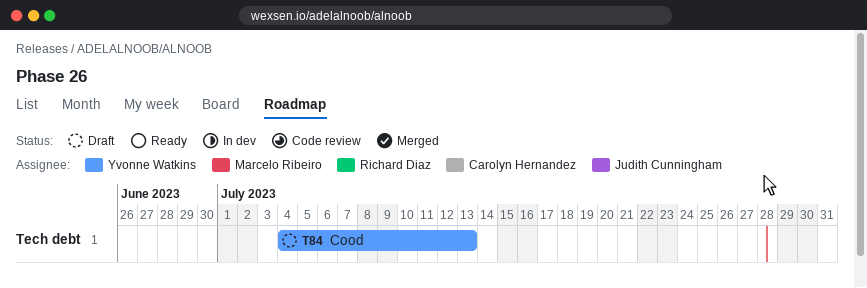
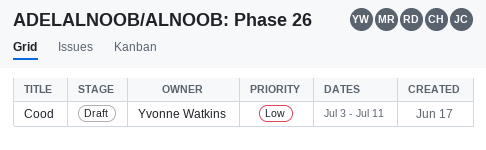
Cood, start: Jul 4 -> Jul 3
Cood, due: Jul 13 -> Jul 11

